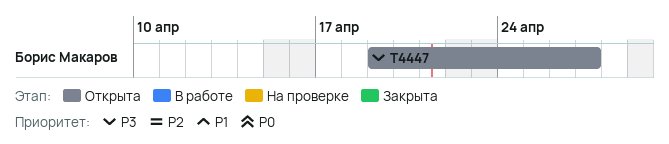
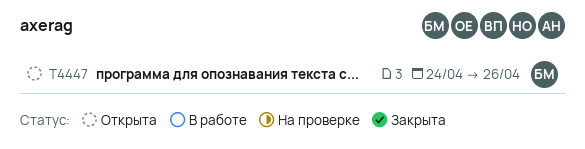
T4447, start: Apr 19 -> Apr 24
T4447, due: Apr 27 -> Apr 26

